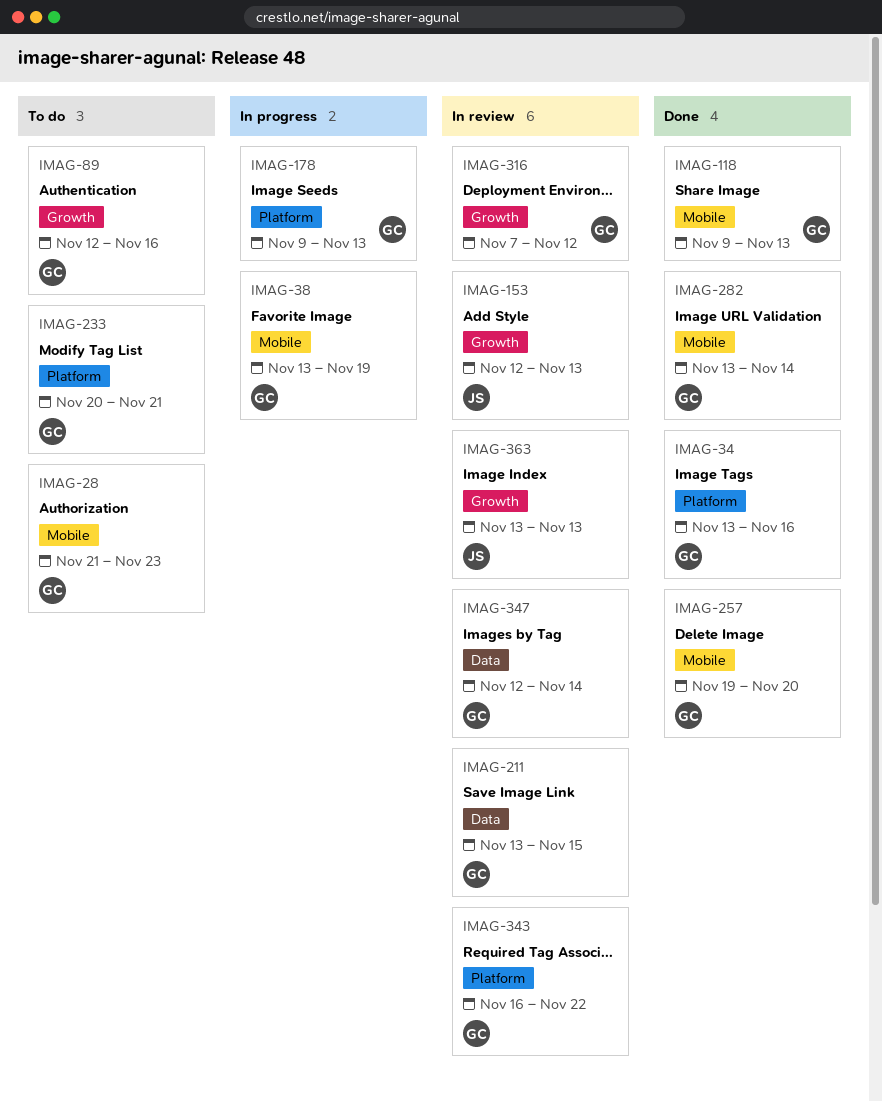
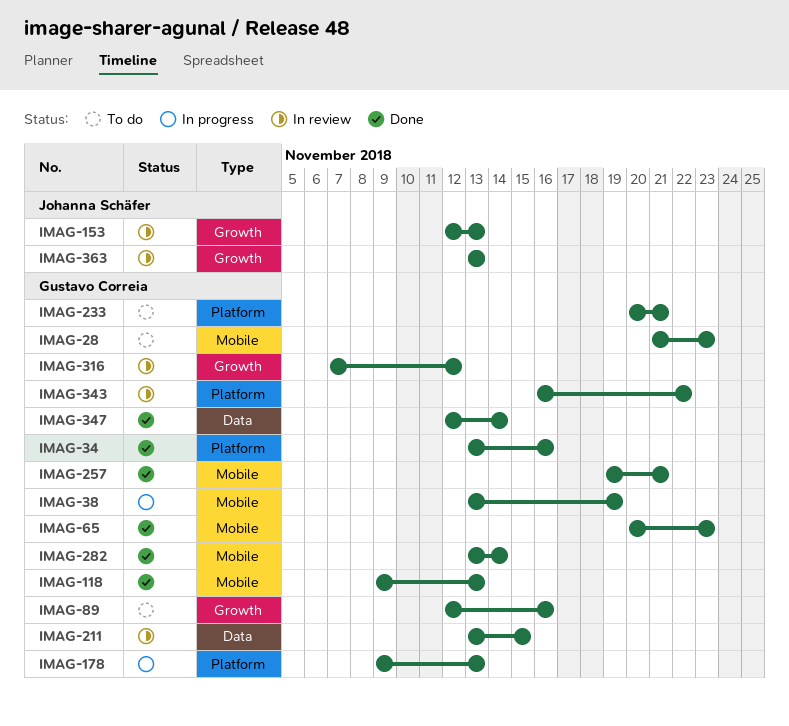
IMAG-65: none -> present
IMAG-257, due: Nov 20 -> Nov 21
IMAG-347, status: In review -> Done

